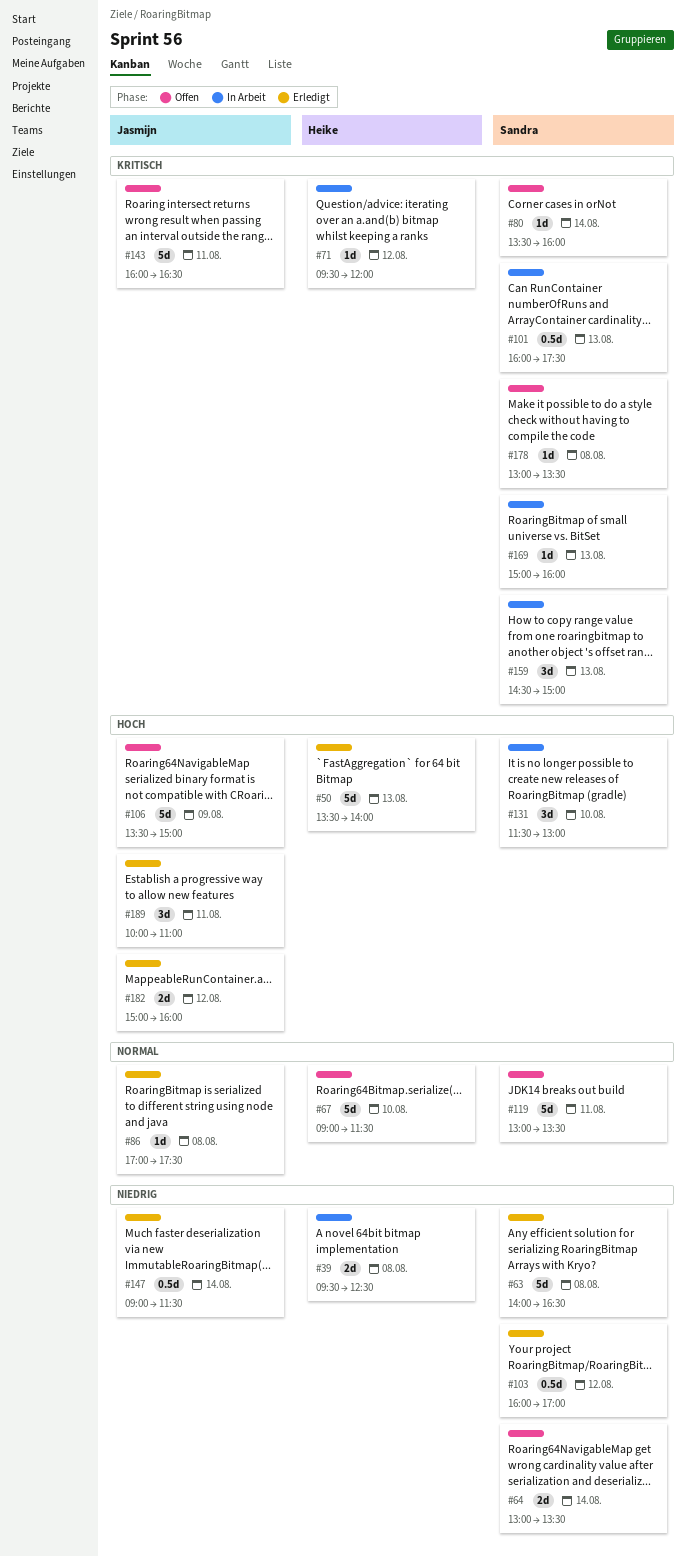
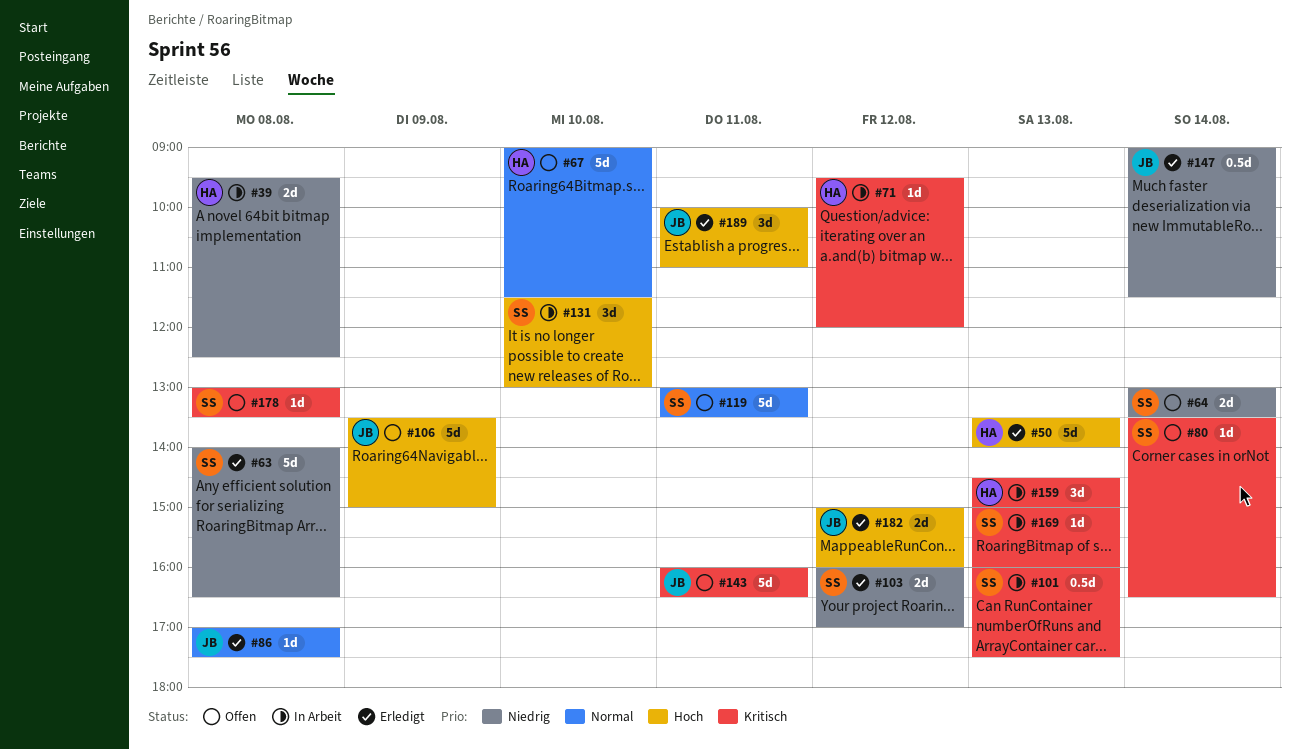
#80, ends: 16:00 -> 16:30
#103, estimate: 0.5d -> 2d
#159, owner: Sandra -> Heike

